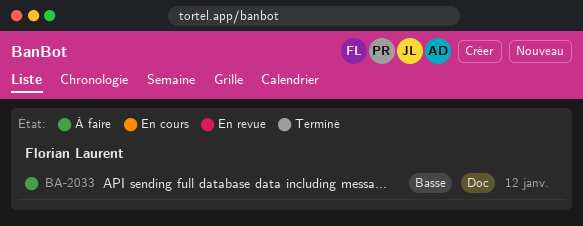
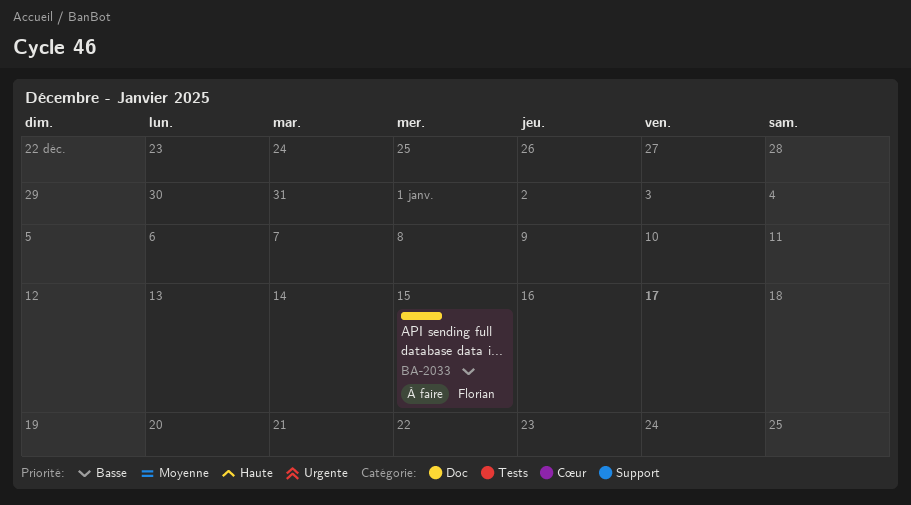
BA-2033, due: Jan 12 -> Jan 15

